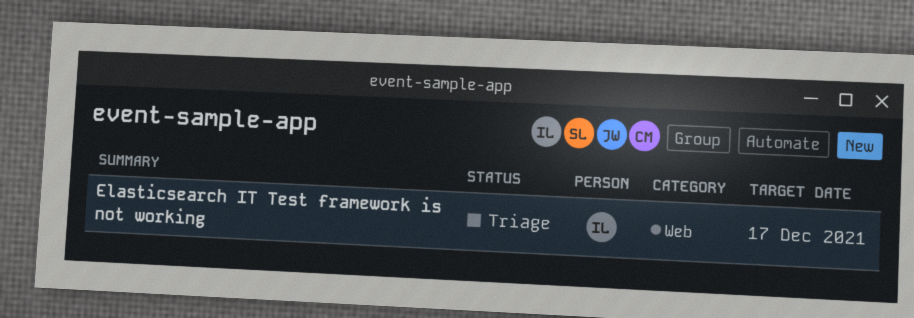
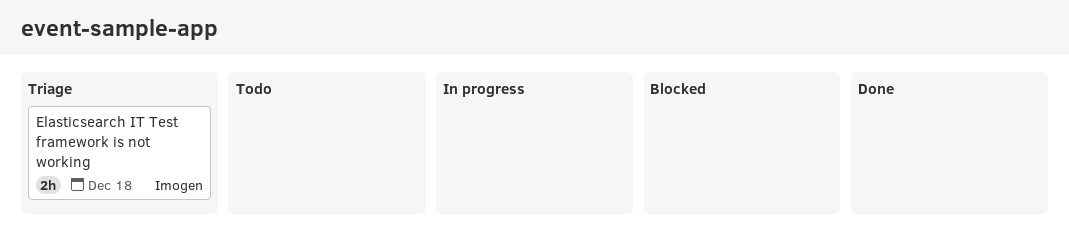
Elasticsearch IT Test framework is not working, due: Dec 17 -> Dec 18

